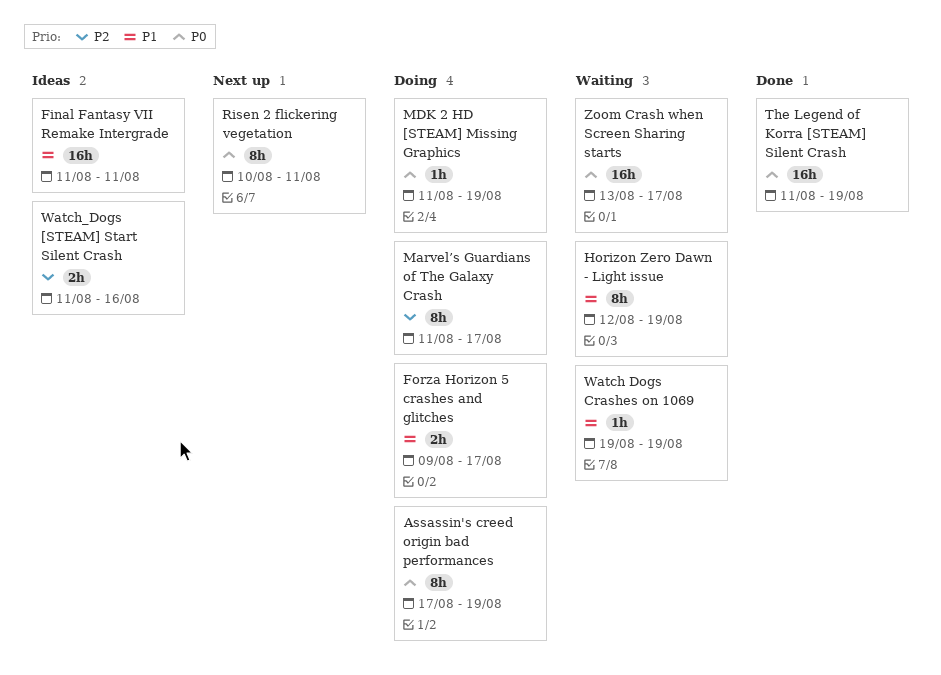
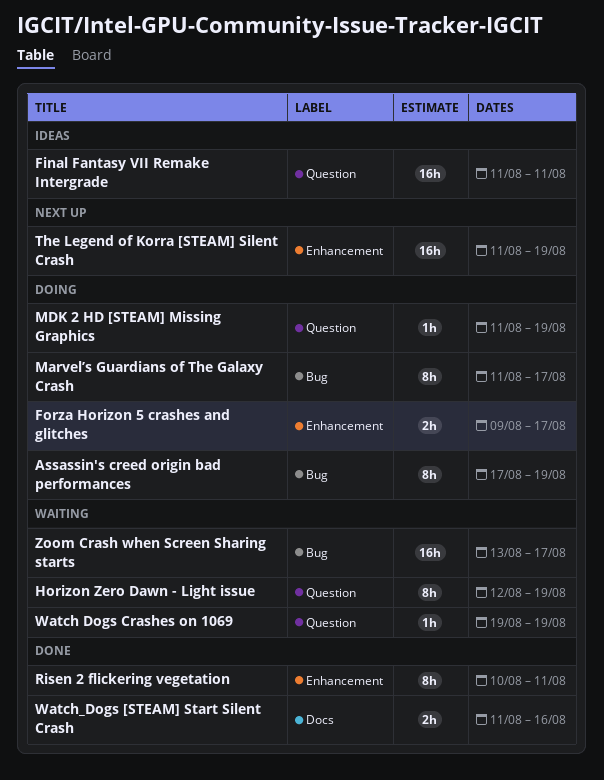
Risen 2 flickering vegetation, status: Next up -> Done
The Legend of Korra [STEAM] Silent Crash, status: Done -> Next up
Watch_Dogs [STEAM] Start Silent Crash, status: Ideas -> Done

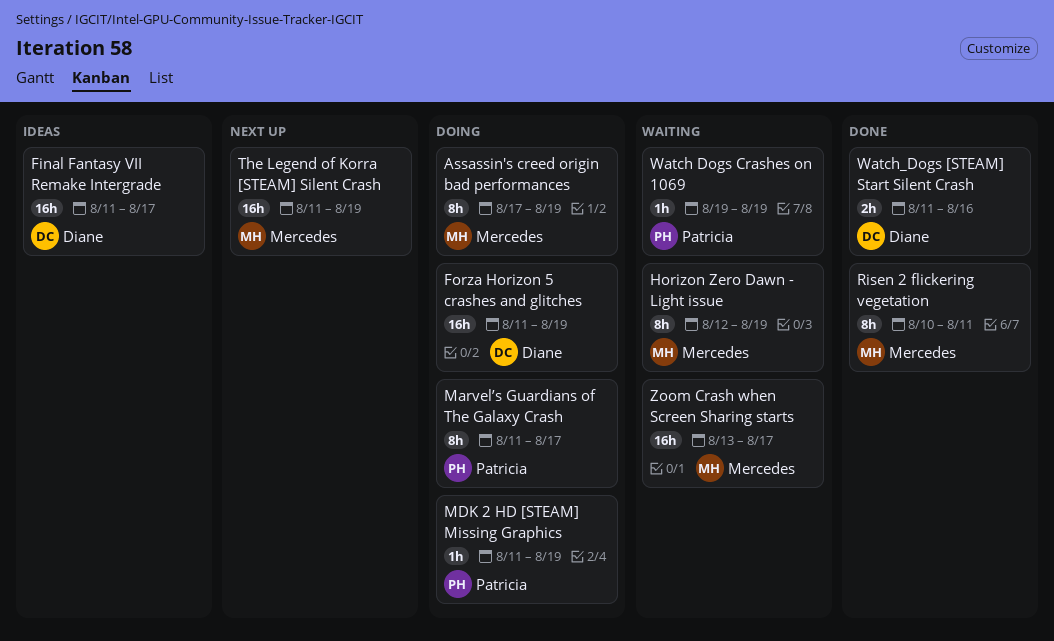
Final Fantasy VII Remake Intergrade, due: Aug 11 -> Aug 17
Forza Horizon 5 crashes and glitches, estimate: 2h -> 16h
Forza Horizon 5 crashes and glitches, start: Aug 9 -> Aug 11
Forza Horizon 5 crashes and glitches, due: Aug 17 -> Aug 19

